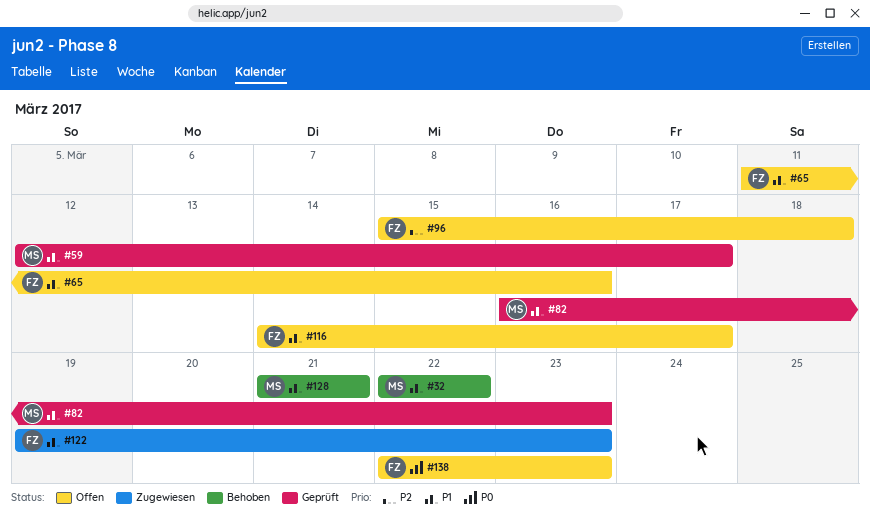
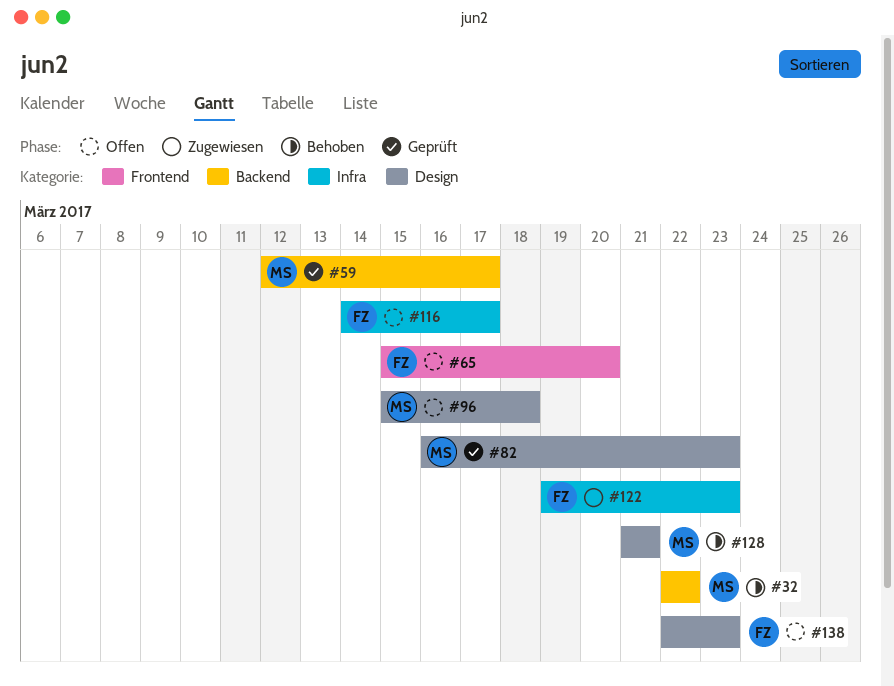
#65, start: Mar 11 -> Mar 15
#65, due: Mar 16 -> Mar 20
#96, owner: FZ -> MS

